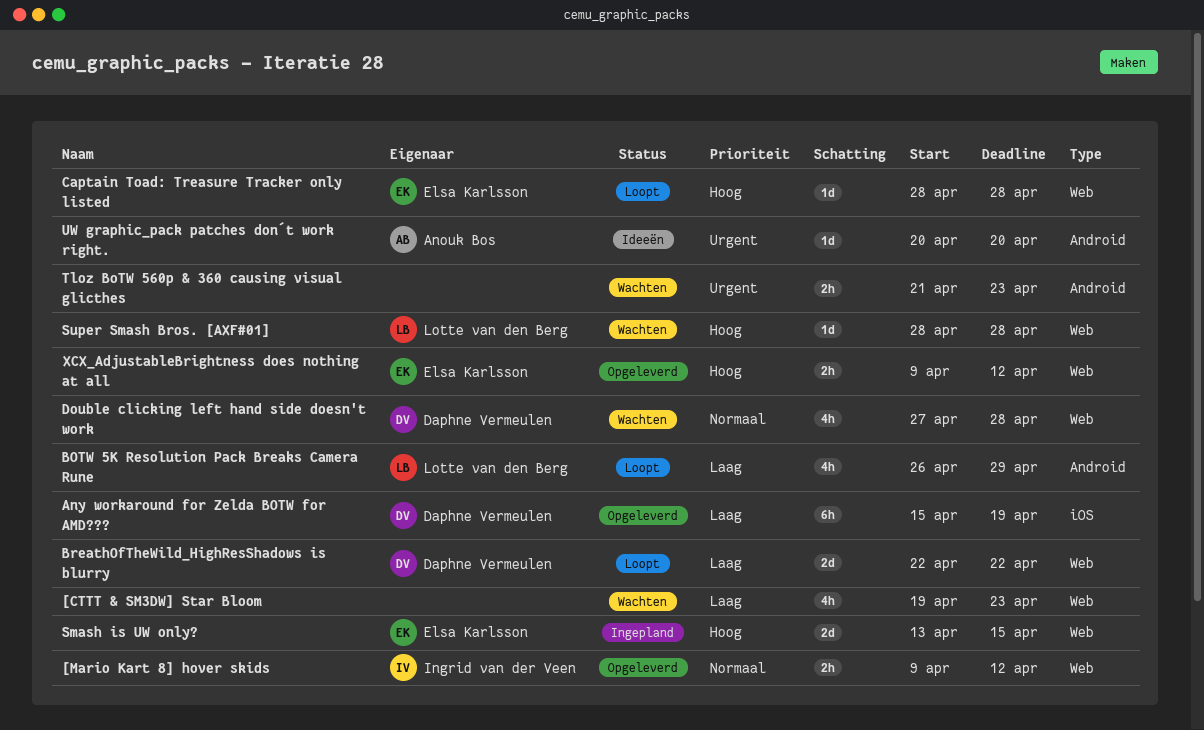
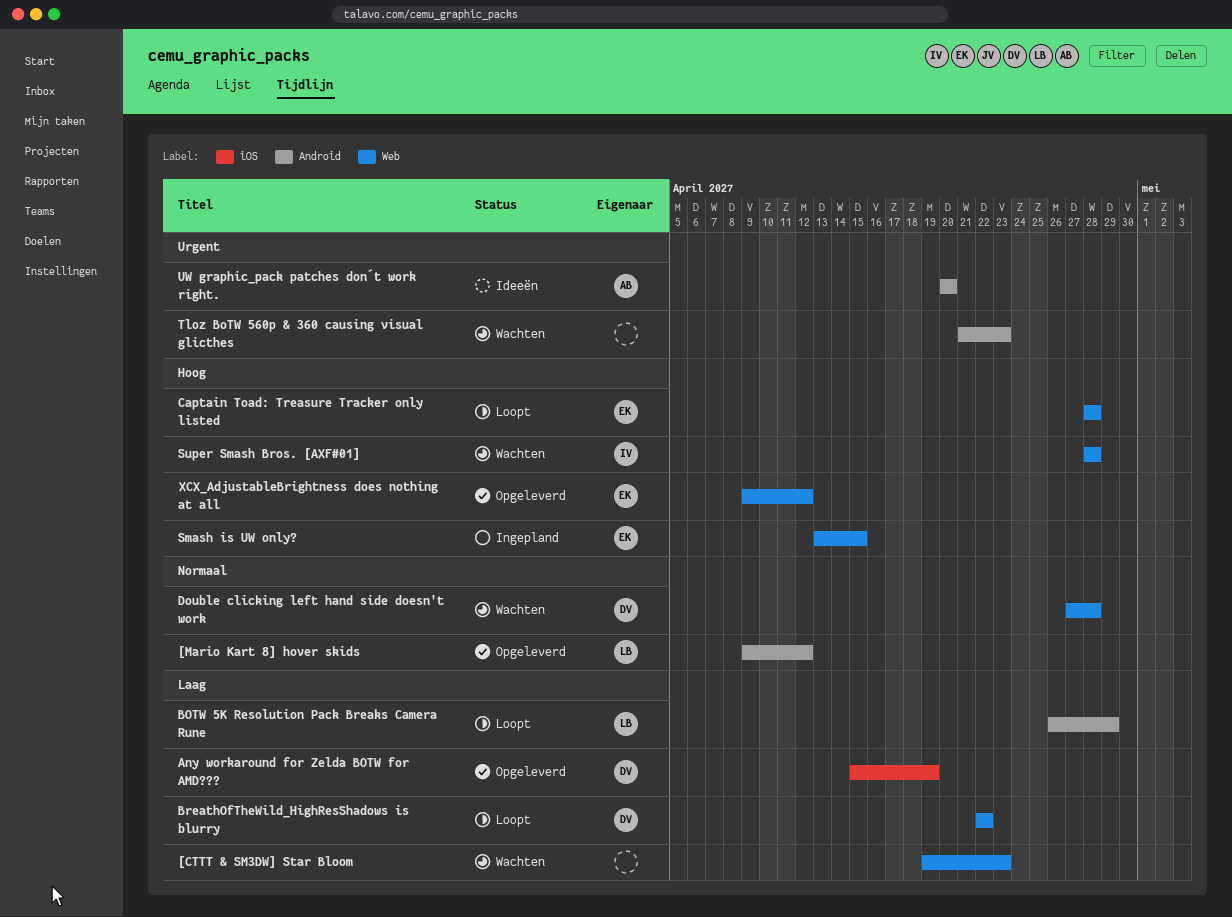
[Mario Kart 8] hover skids, owner: Ingrid van der Veen -> Lotte van den Berg
[Mario Kart 8] hover skids, label: Web -> Android
Super Smash Bros. [AXF#01], owner: Lotte van den Berg -> Ingrid van der Veen

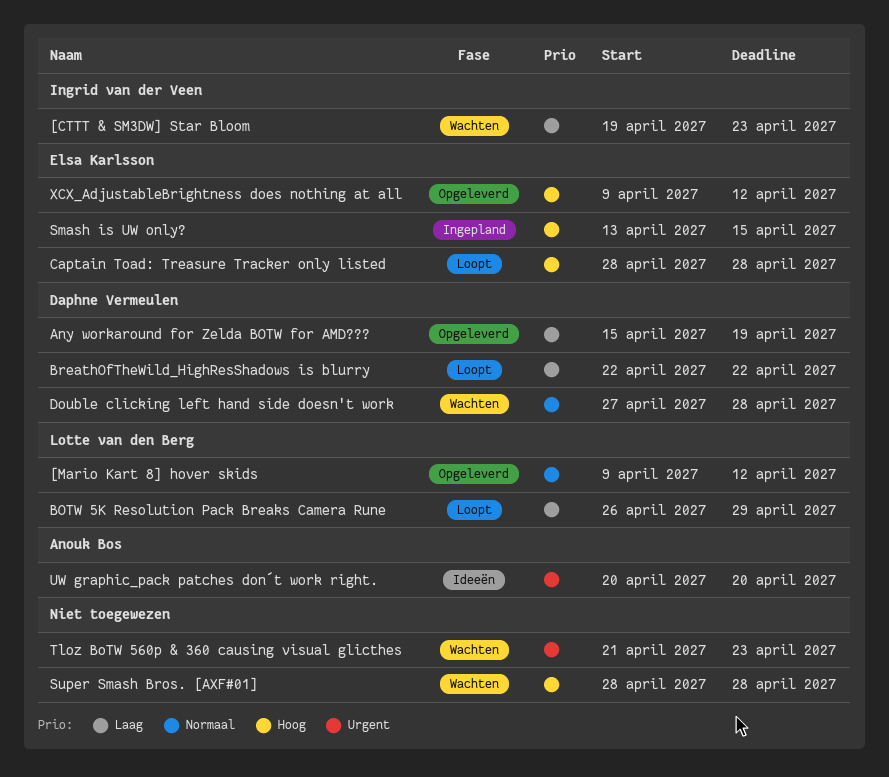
[CTTT & SM3DW] Star Bloom, owner: none -> Ingrid van der Veen
Super Smash Bros. [AXF#01], owner: Ingrid van der Veen -> none

